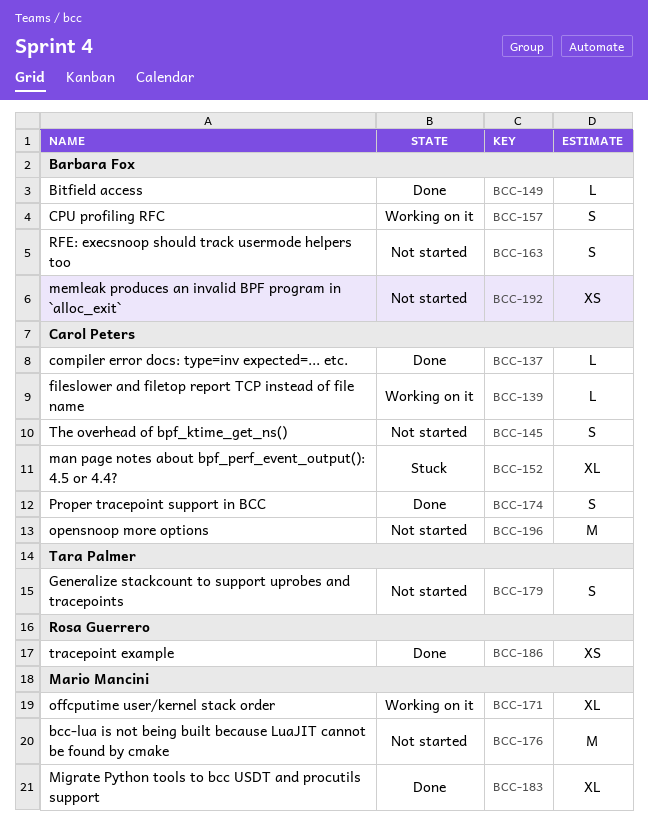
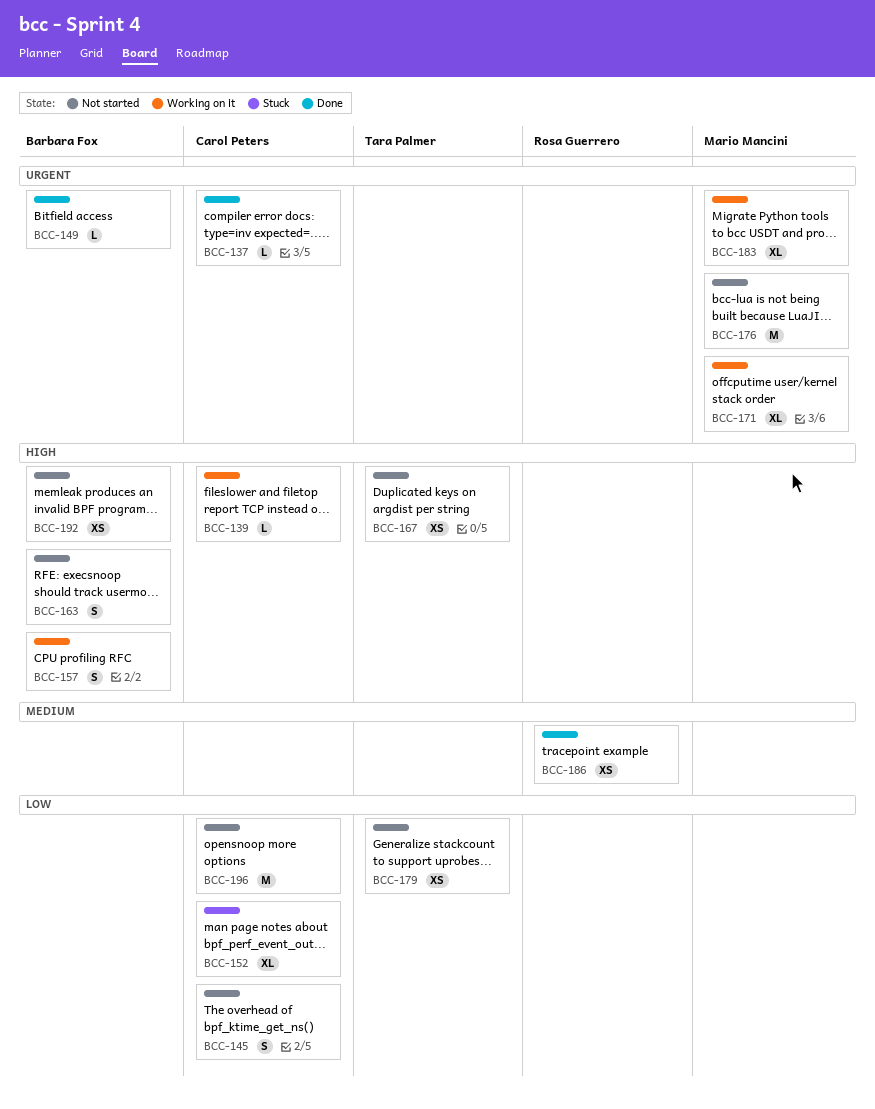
BCC-167: none -> present
BCC-174: present -> none
BCC-179, estimate: S -> XS
BCC-183, status: Done -> Working on it

